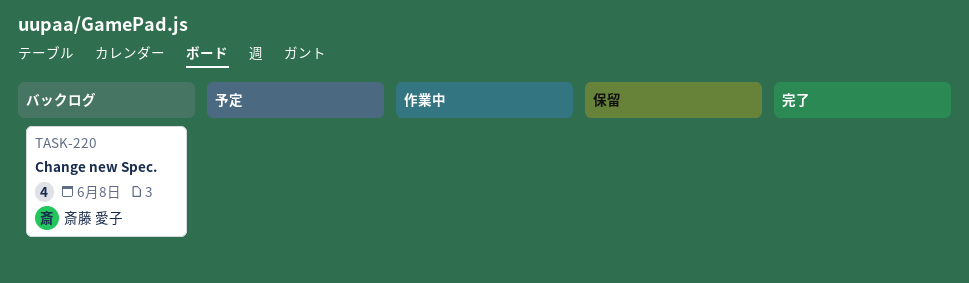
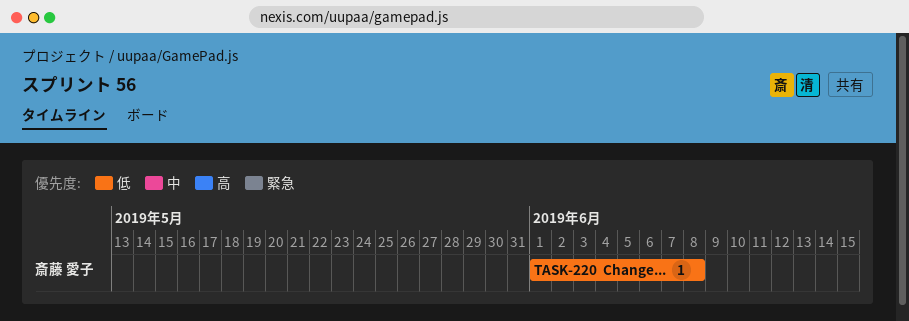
TASK-220, estimate: 4 -> 1

